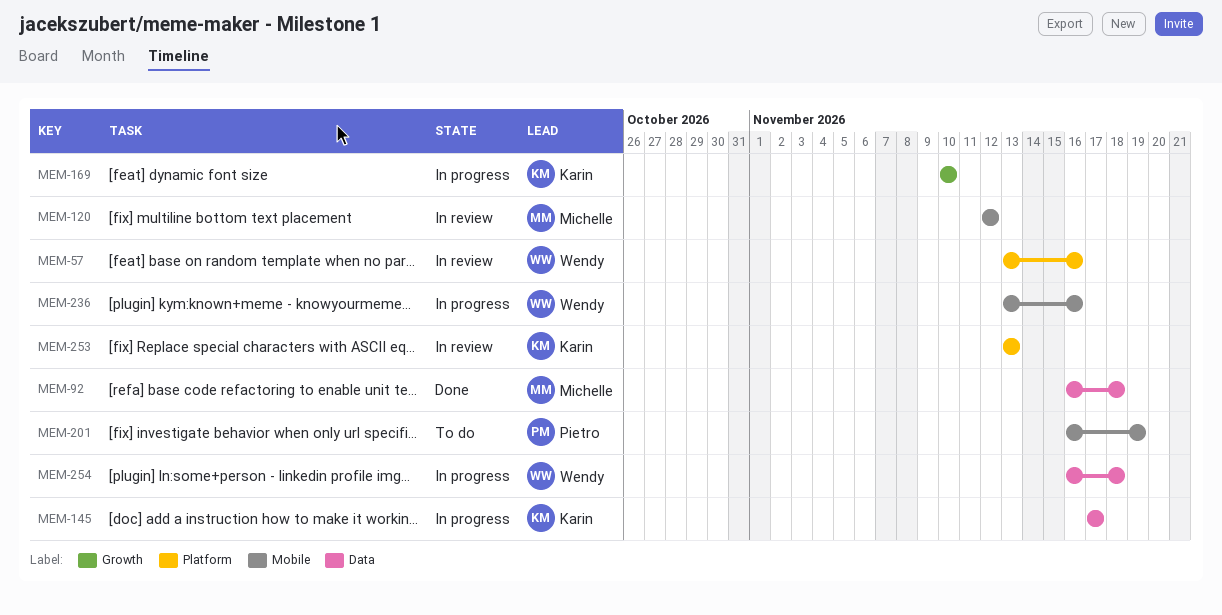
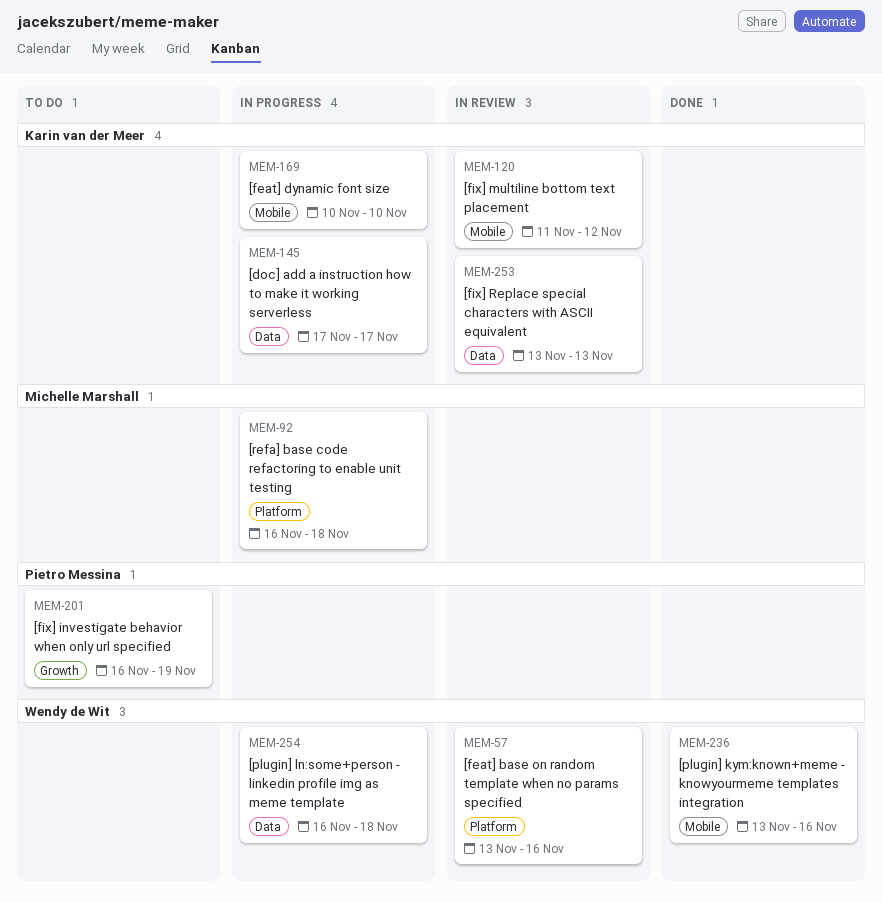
MEM-92, status: Done -> In progress
MEM-92, label: Data -> Platform
MEM-120, owner: Michelle Marshall -> Karin van der Meer
MEM-120, start: Nov 12 -> Nov 11
MEM-169, label: Growth -> Mobile
MEM-201, label: Mobile -> Growth
MEM-236, status: In progress -> Done
MEM-253, label: Platform -> Data

